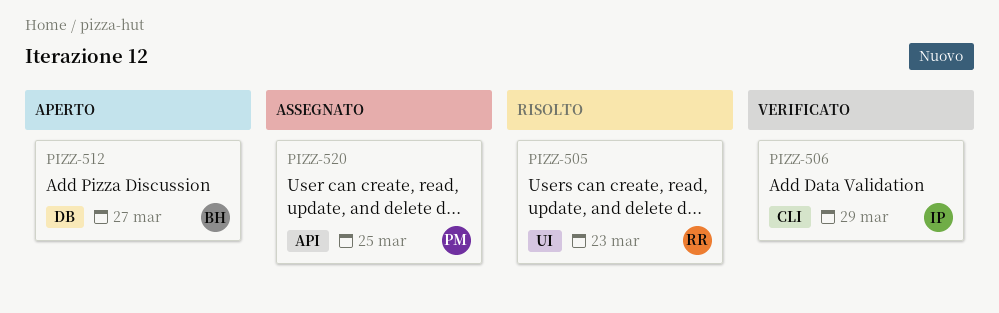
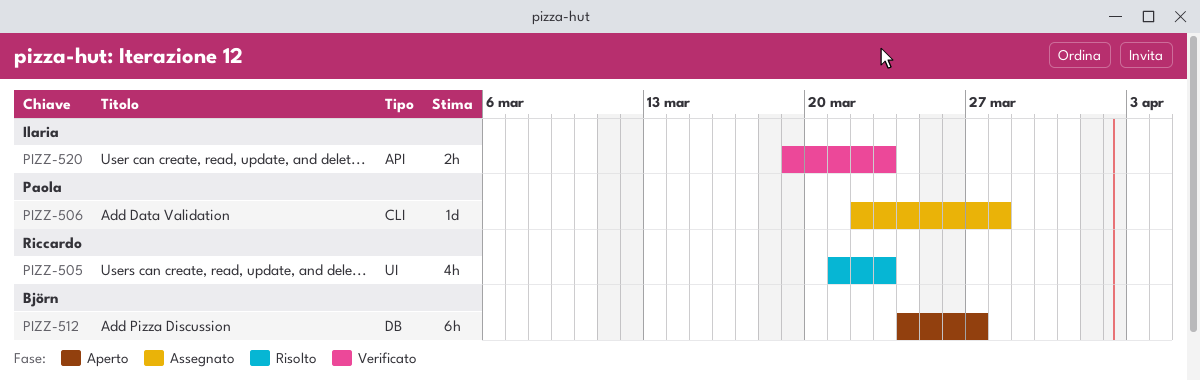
PIZZ-506, status: Verificato -> Assegnato
PIZZ-506, owner: Ilaria -> Paola
PIZZ-506, due: Mar 29 -> Mar 28
PIZZ-520, status: Assegnato -> Verificato
PIZZ-520, owner: Paola -> Ilaria
PIZZ-520, due: Mar 25 -> Mar 23

